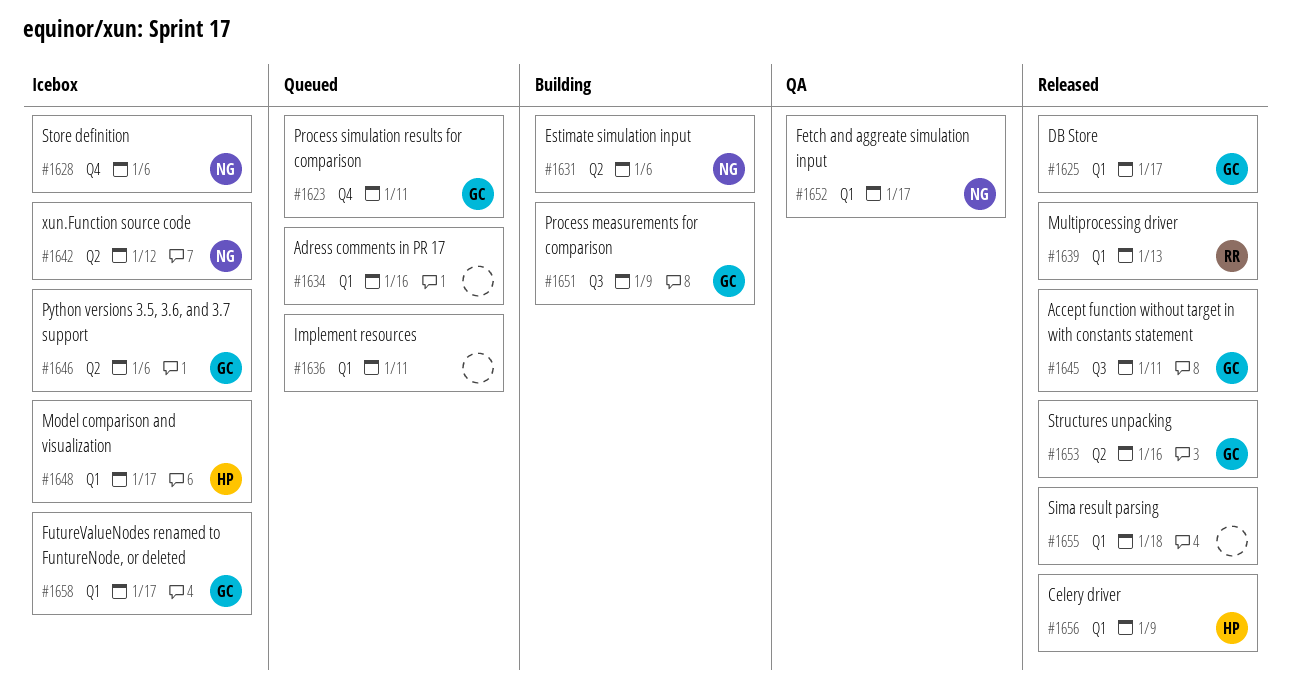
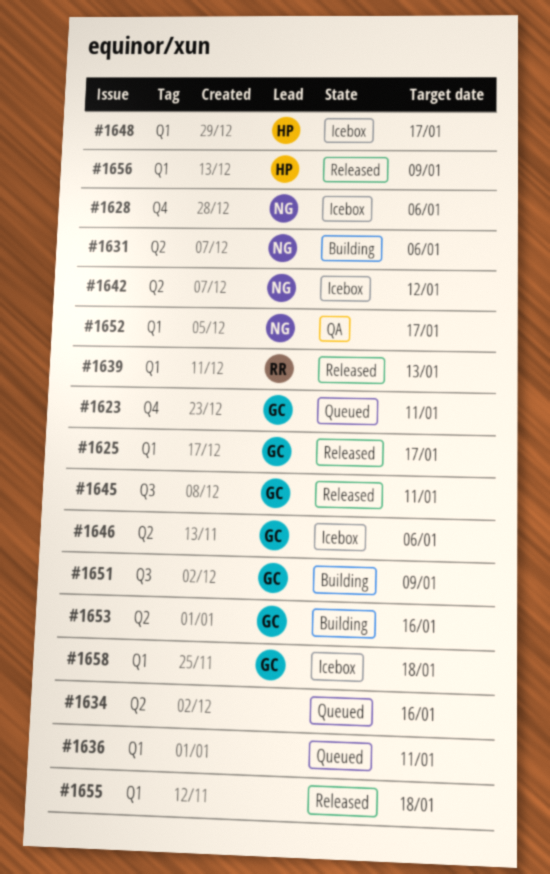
#1634, label: Q1 -> Q2
#1653, status: Released -> Building
#1658, due: Jan 17 -> Jan 18

